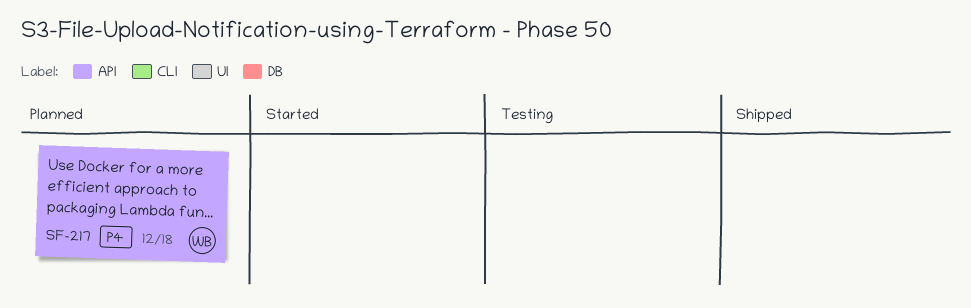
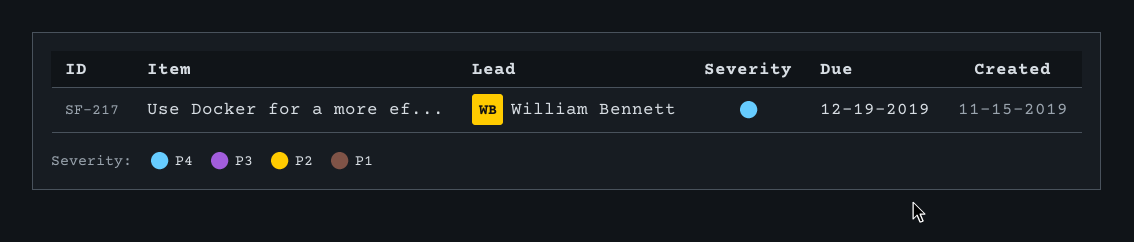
SF-217, due: Dec 18 -> Dec 19

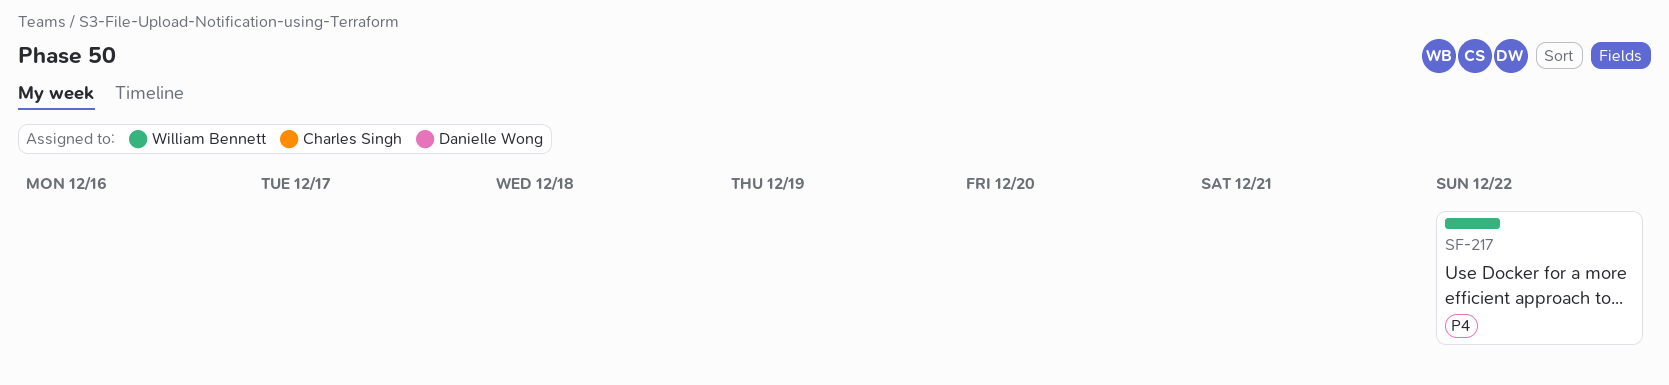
SF-217, due: Dec 19 -> Dec 22

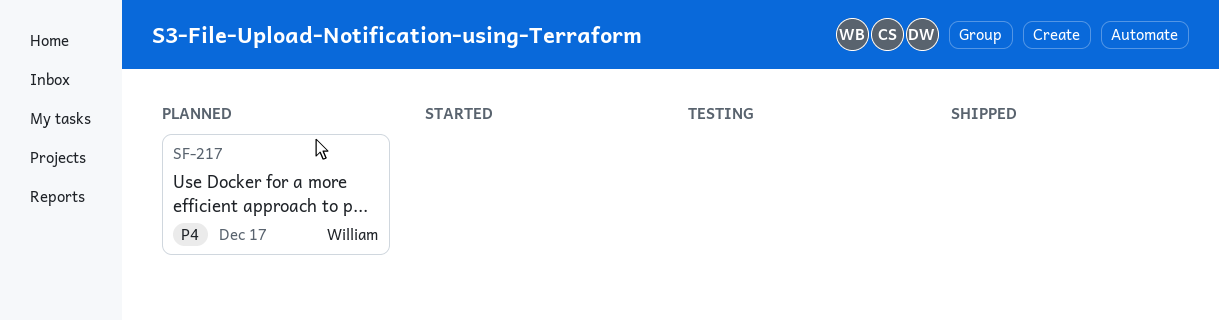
SF-217, due: Dec 22 -> Dec 17

